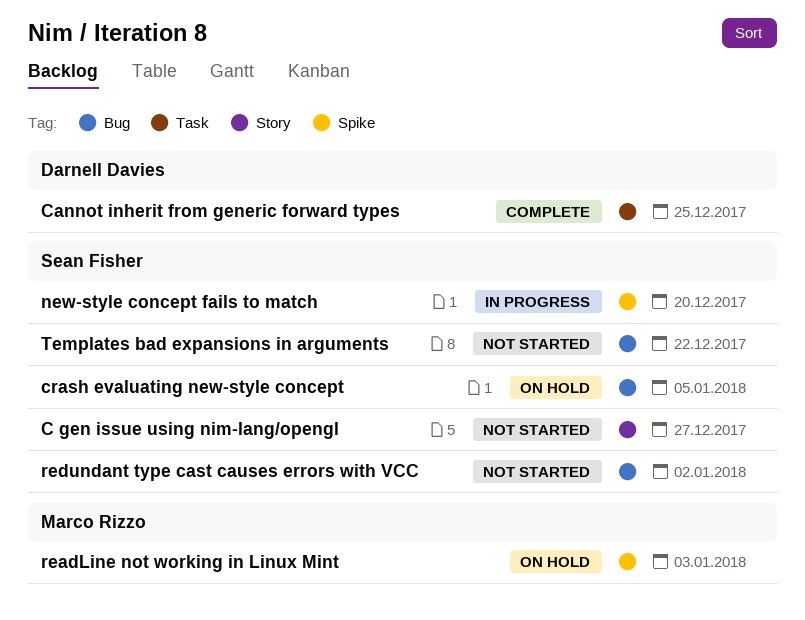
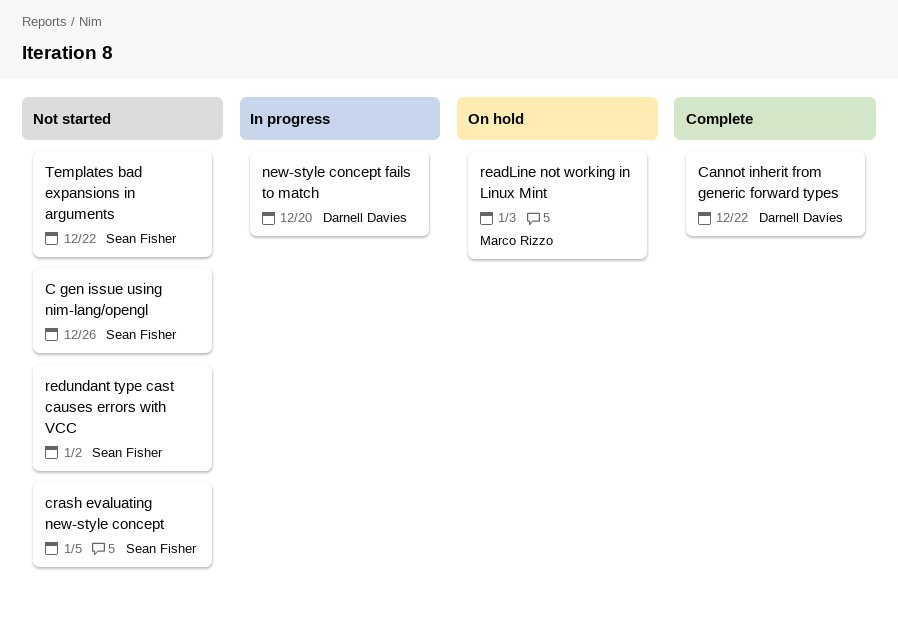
C gen issue using nim-lang/opengl, due: Dec 27 -> Dec 26
Cannot inherit from generic forward types, due: Dec 25 -> Dec 22
crash evaluating new-style concept, status: On hold -> Not started
new-style concept fails to match, owner: Sean Fisher -> Darnell Davies

